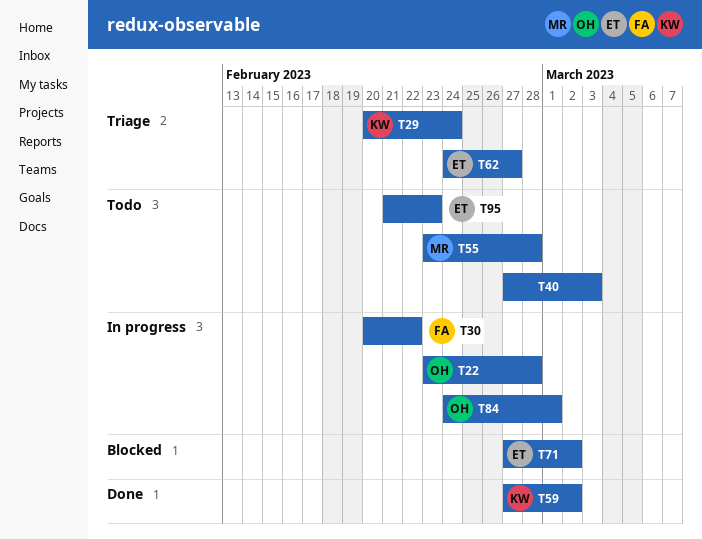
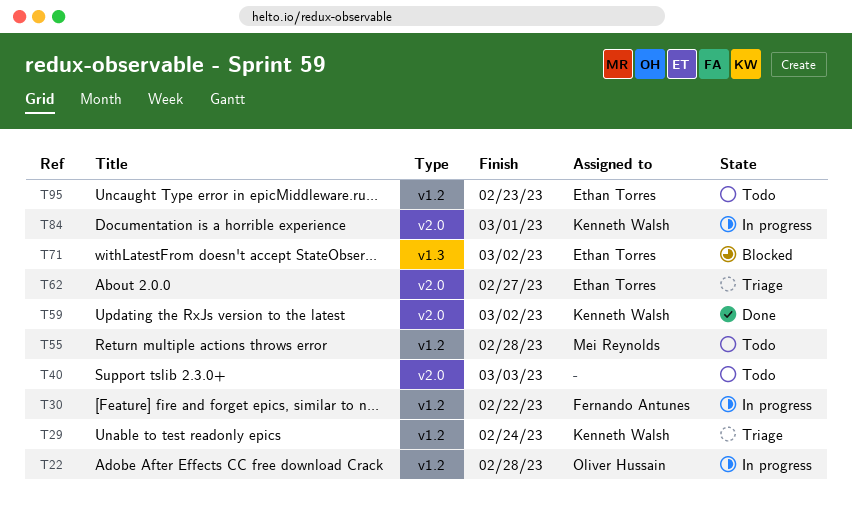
T84, owner: Oliver Hussain -> Kenneth Walsh

